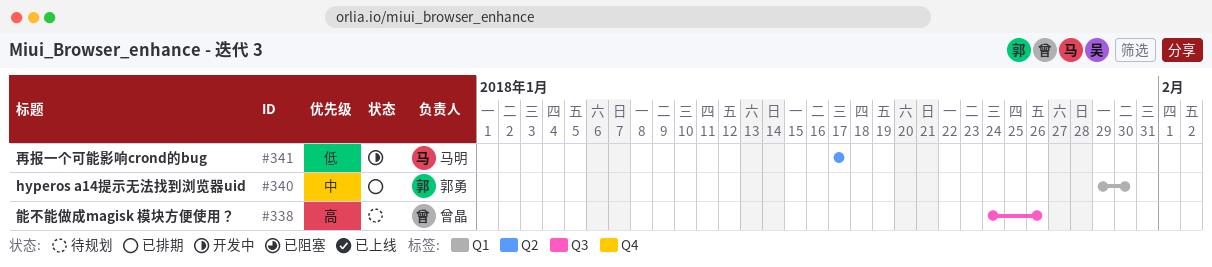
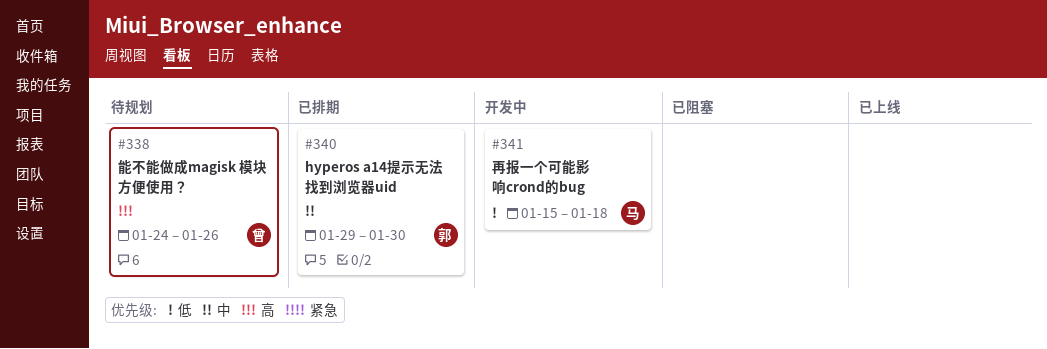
#341, start: Jan 17 -> Jan 15
#341, due: Jan 17 -> Jan 18

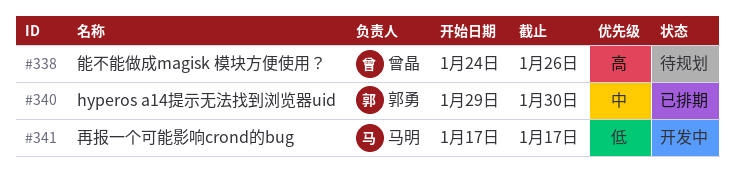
#341, start: Jan 15 -> Jan 17
#341, due: Jan 18 -> Jan 17

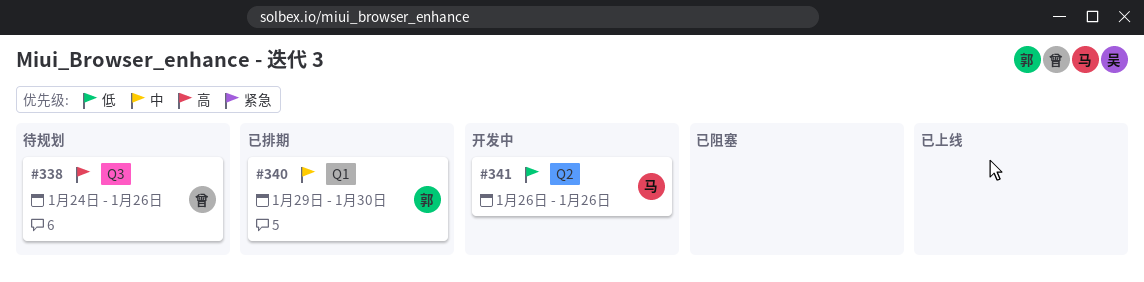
#341, start: Jan 17 -> Jan 26
#341, due: Jan 17 -> Jan 26

